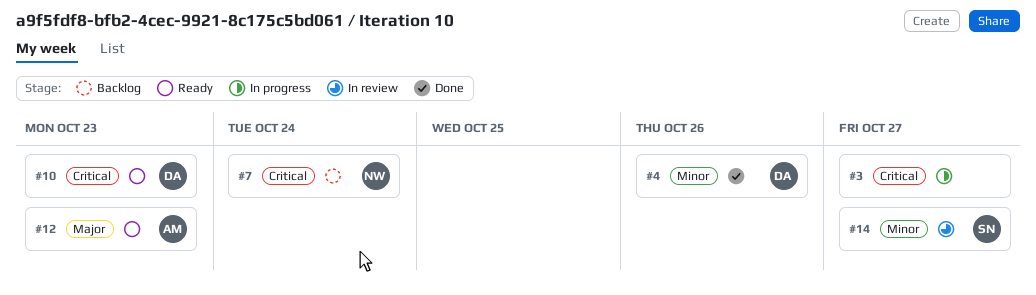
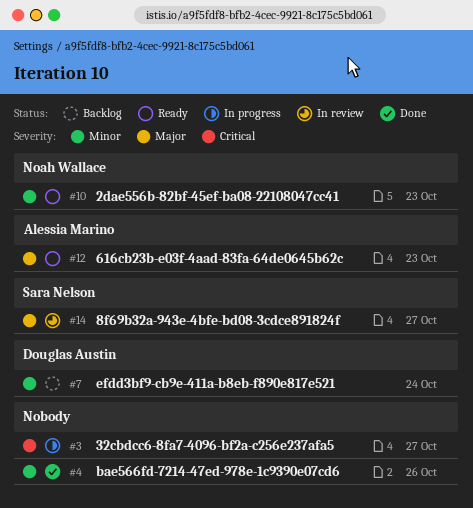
#4, owner: Douglas Austin -> none
#7, owner: Noah Wallace -> Douglas Austin
#7, priority: Critical -> Minor
#10, owner: Douglas Austin -> Noah Wallace
#10, priority: Critical -> Minor
#14, priority: Minor -> Major

